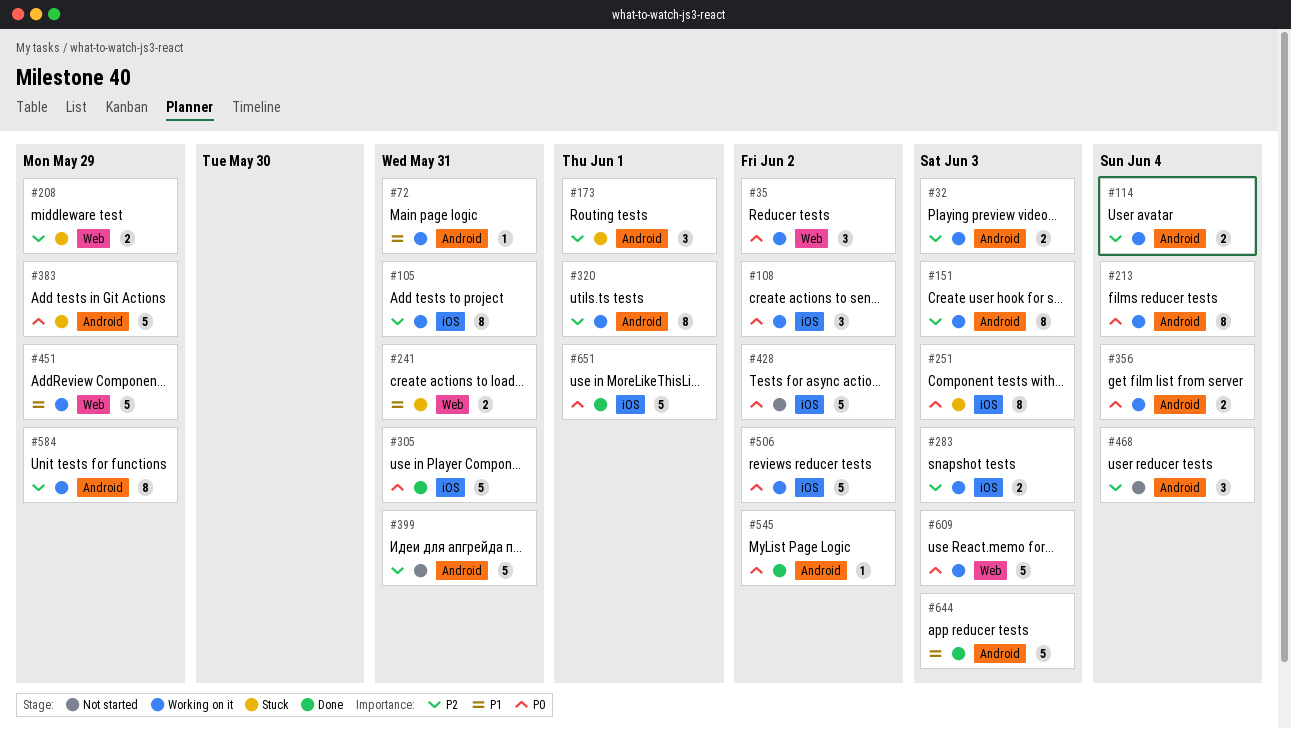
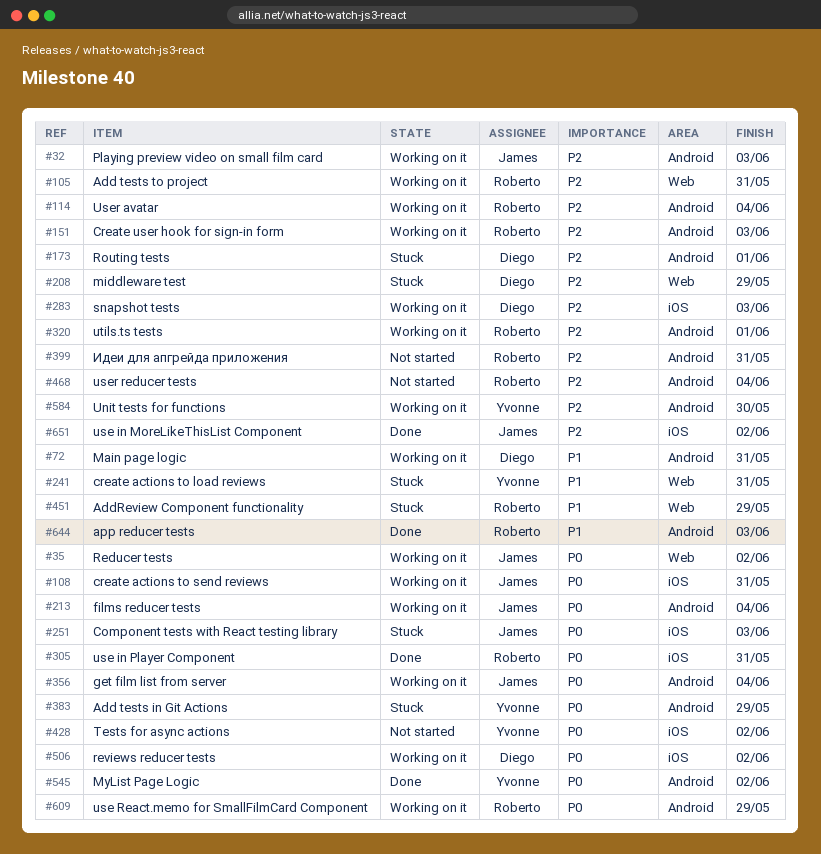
#105, label: iOS -> Web
#108, due: Jun 2 -> May 31
#451, status: Working on it -> Stuck
#584, due: May 29 -> May 30
#609, label: Web -> Android
#609, due: Jun 3 -> May 29
#651, priority: P0 -> P2
#651, due: Jun 1 -> Jun 2

